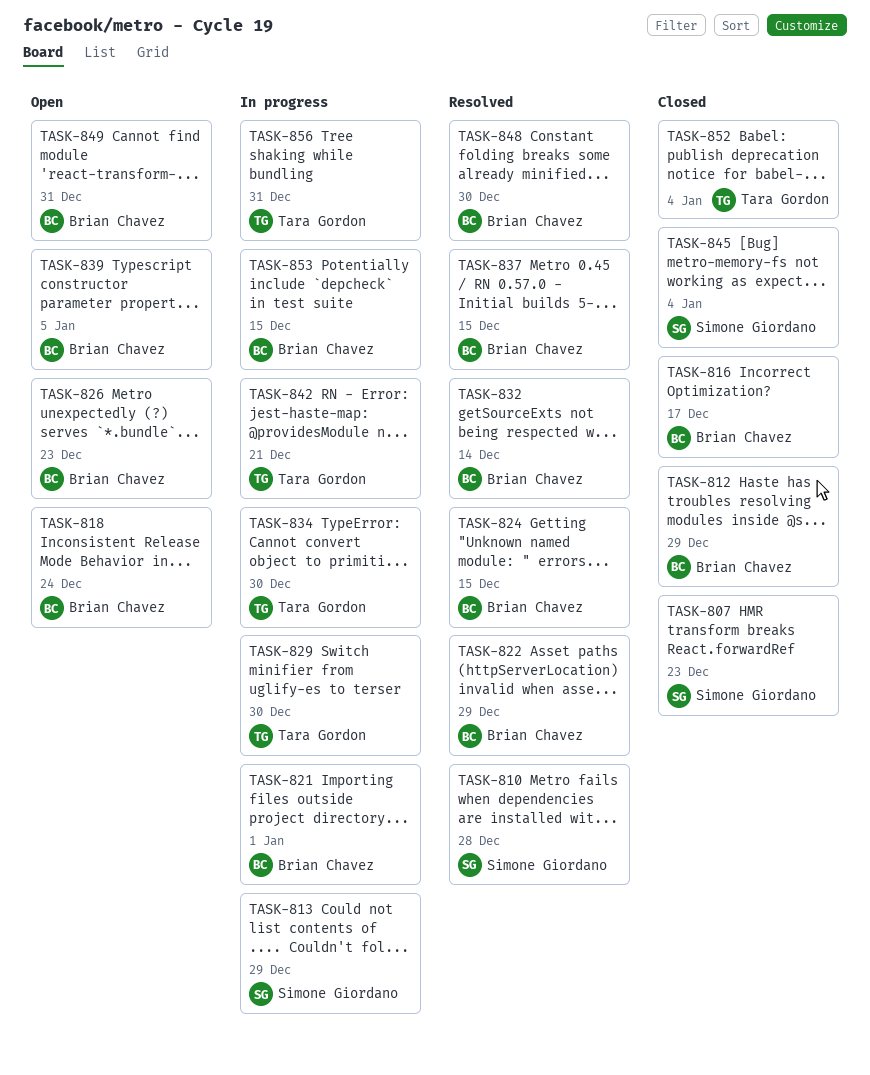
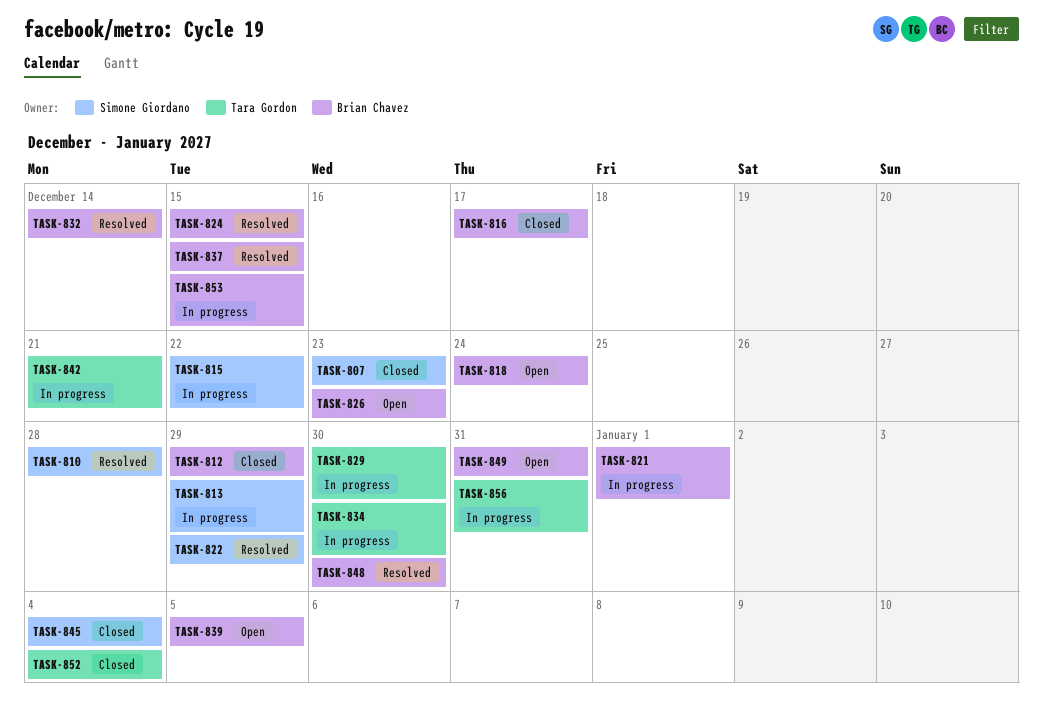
TASK-815: none -> present
TASK-822, owner: Brian Chavez -> Simone Giordano

